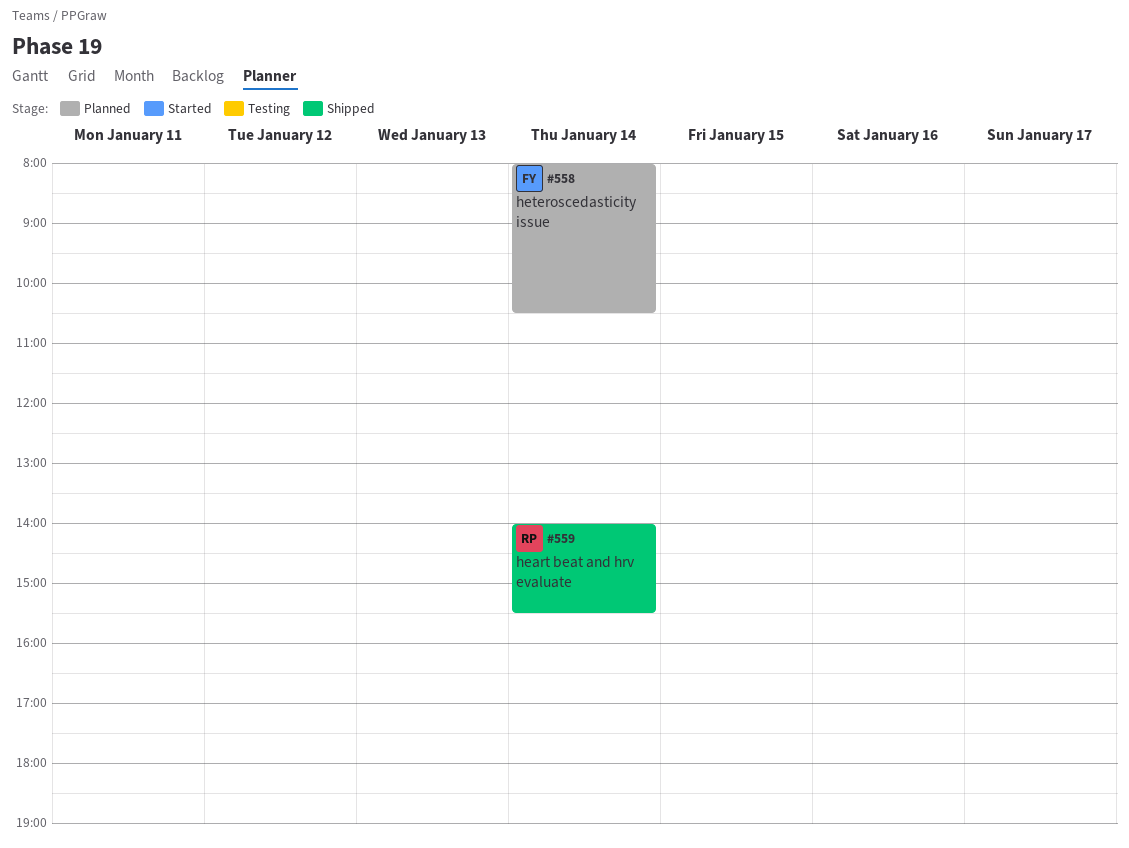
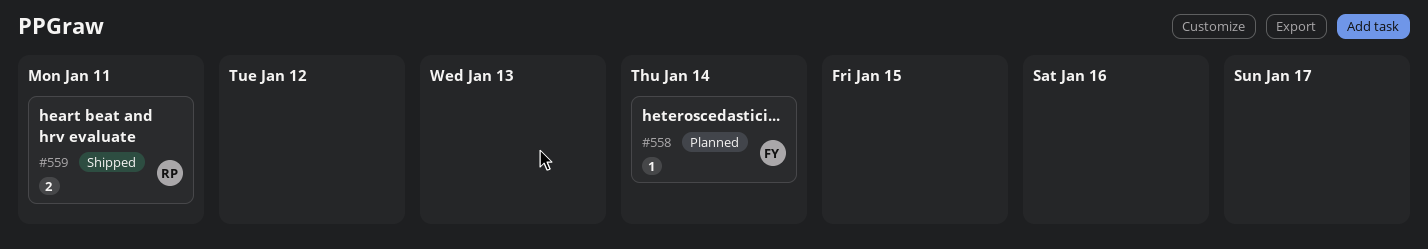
#559, day: Jan 14 -> Jan 11

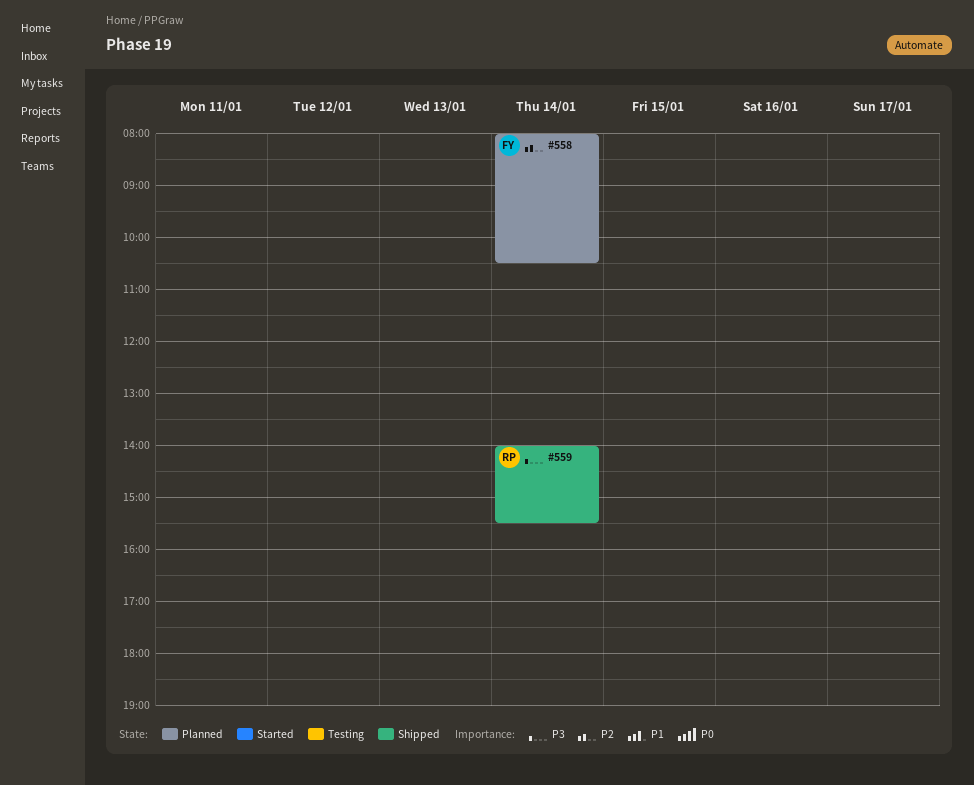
#559, day: Jan 11 -> Jan 14

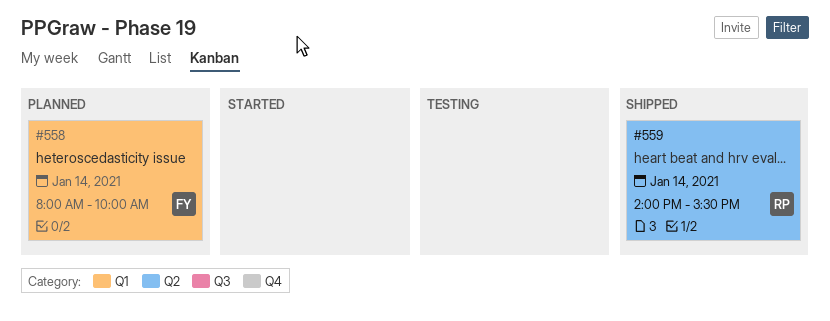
#558, ends: 10:30 -> 10:00

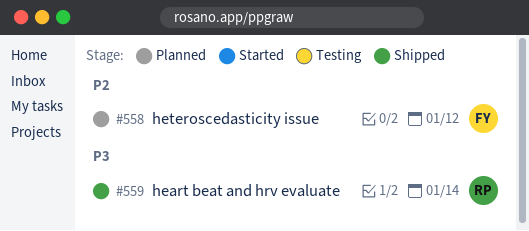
#558, day: Jan 14 -> Jan 12

